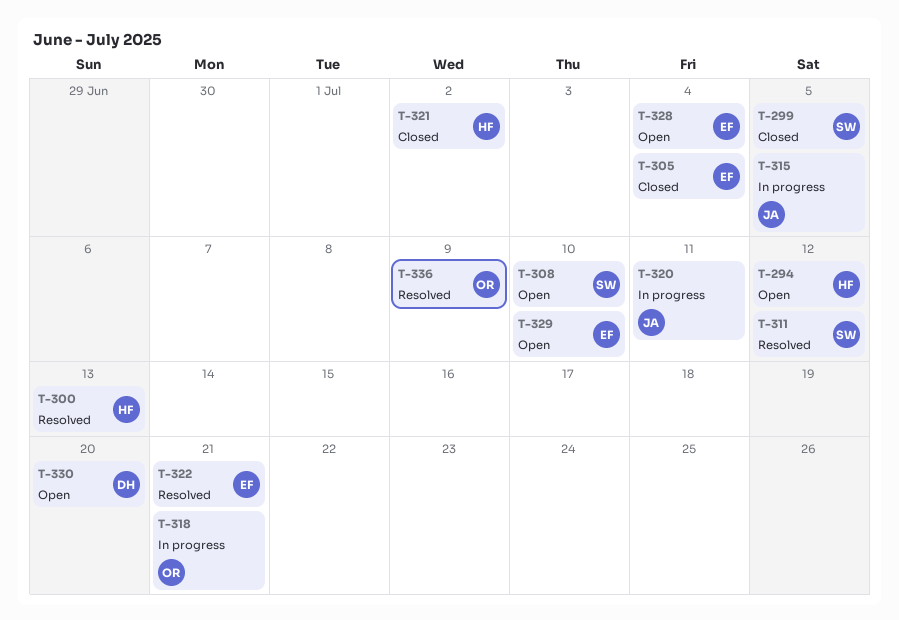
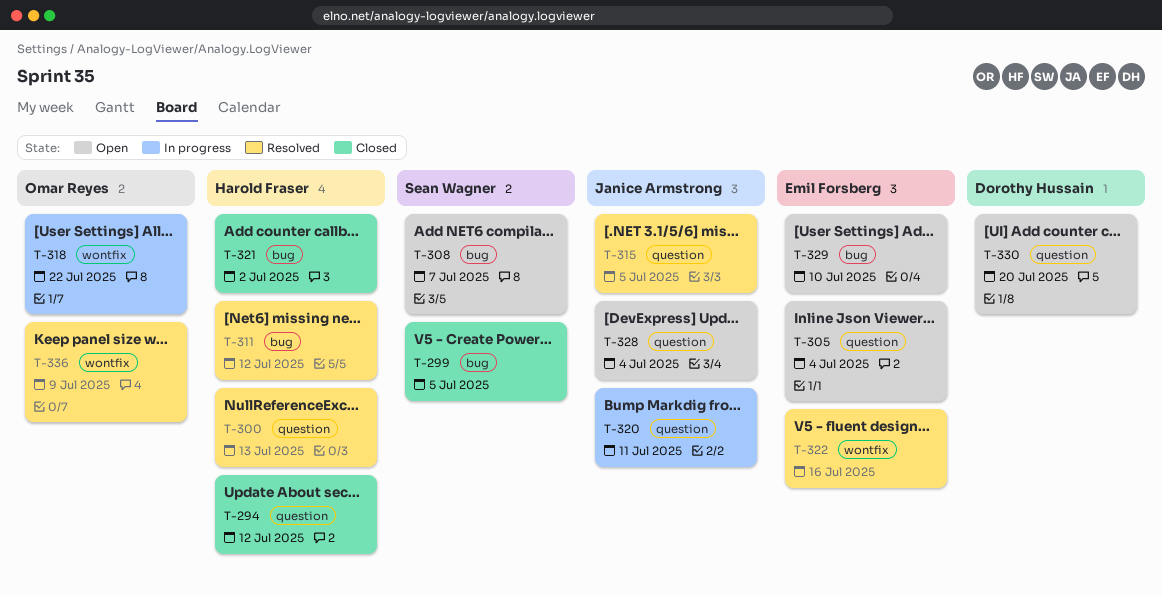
T-294, status: Open -> Closed
T-305, status: Closed -> Open
T-308, due: Jul 10 -> Jul 7
T-311, owner: Sean Wagner -> Harold Fraser
T-315, status: In progress -> Resolved
T-318, due: Jul 21 -> Jul 22
T-322, due: Jul 21 -> Jul 16
T-328, owner: Emil Forsberg -> Janice Armstrong

